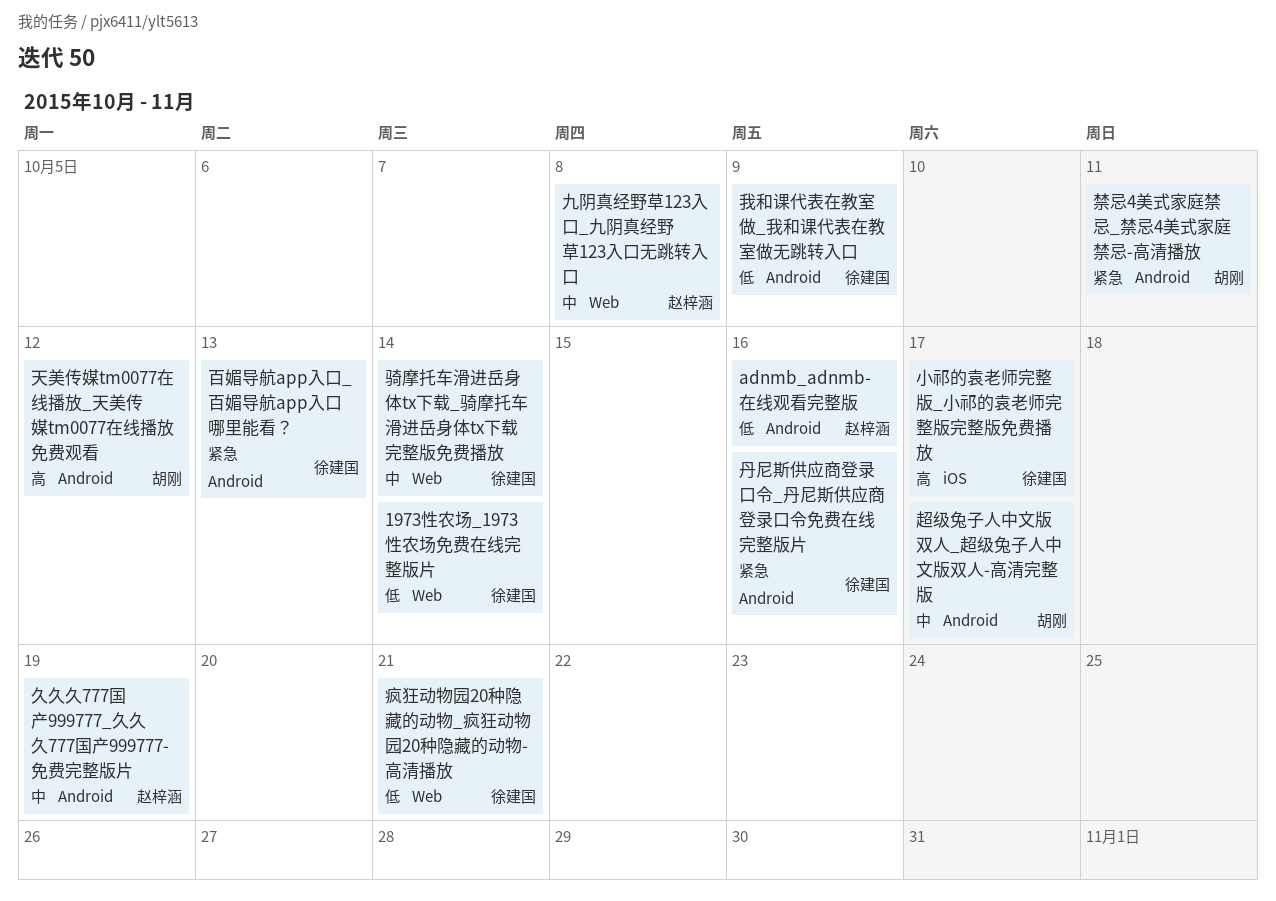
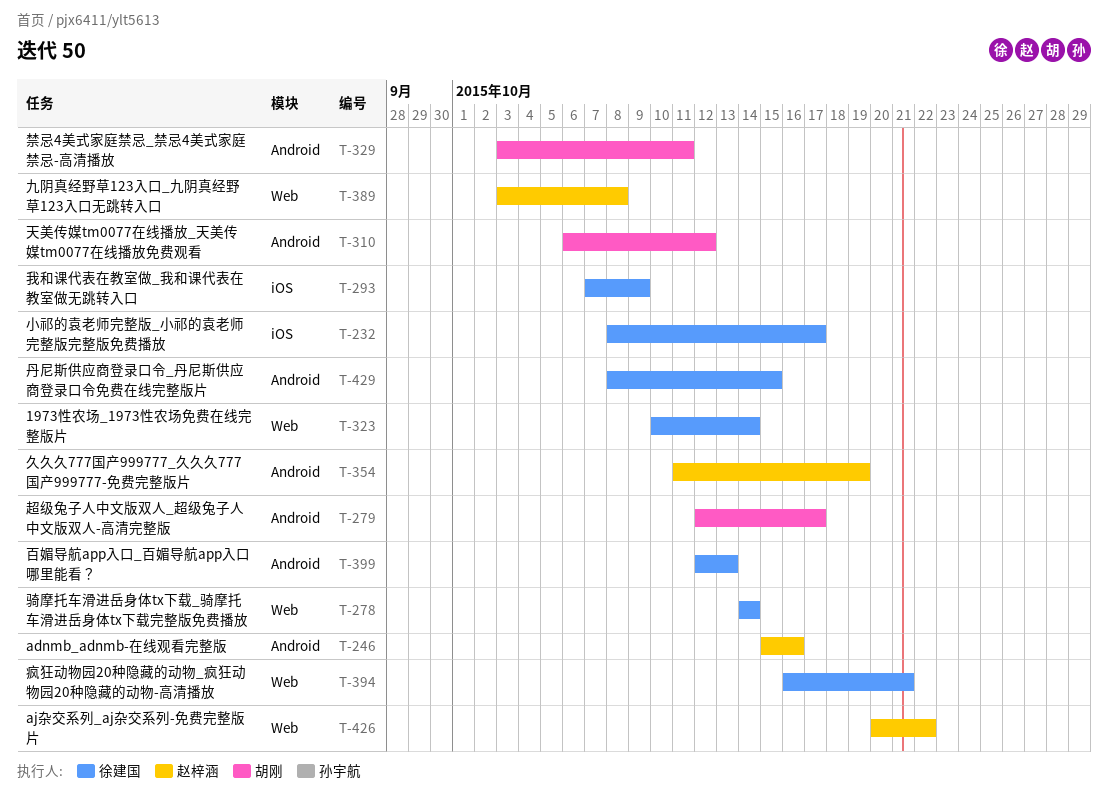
aj杂交系列_aj杂交系列-免费完整版片: none -> present
丹尼斯供应商登录口令_丹尼斯供应商登录口令免费在线完整版片, due: Oct 16 -> Oct 15
我和课代表在教室做_我和课代表在教室做无跳转入口, label: Android -> iOS

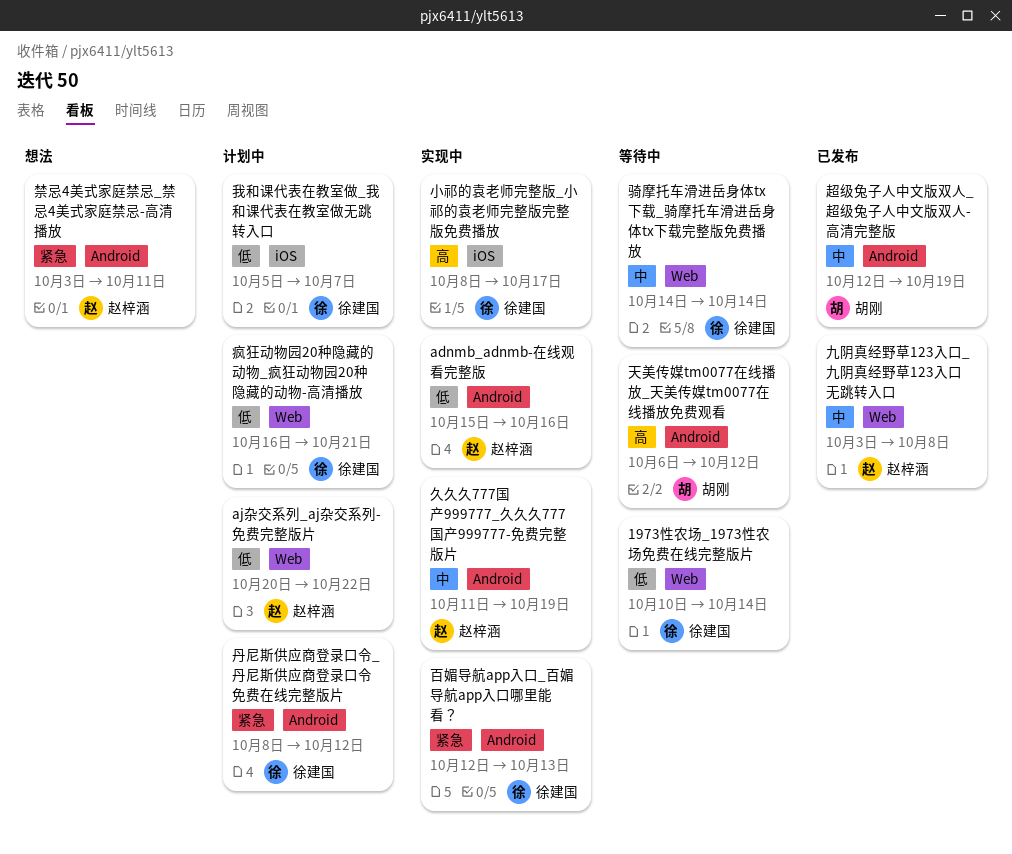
丹尼斯供应商登录口令_丹尼斯供应商登录口令免费在线完整版片, due: Oct 15 -> Oct 12
我和课代表在教室做_我和课代表在教室做无跳转入口, start: Oct 7 -> Oct 5
我和课代表在教室做_我和课代表在教室做无跳转入口, due: Oct 9 -> Oct 7
禁忌4美式家庭禁忌_禁忌4美式家庭禁忌-高清播放, owner: 胡刚 -> 赵梓涵
超级兔子人中文版双人_超级兔子人中文版双人-高清完整版, due: Oct 17 -> Oct 19

